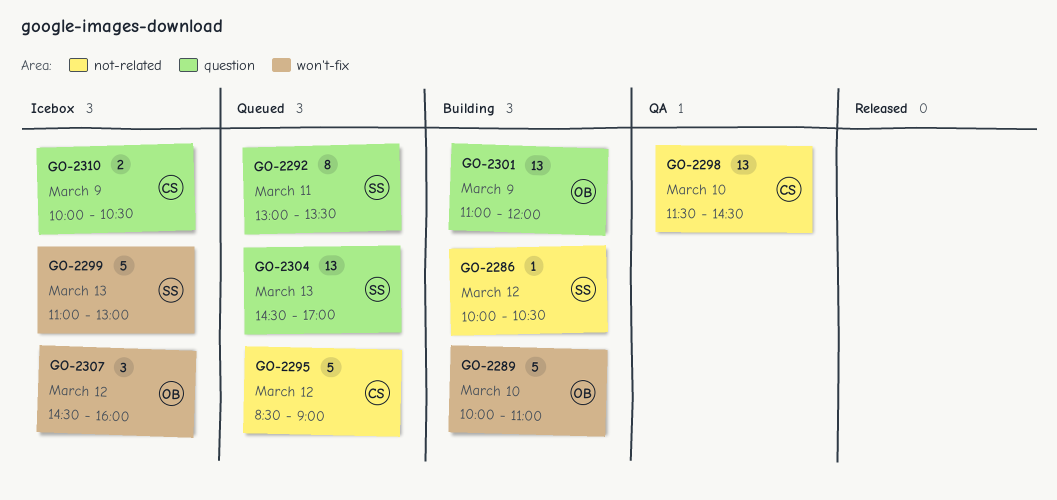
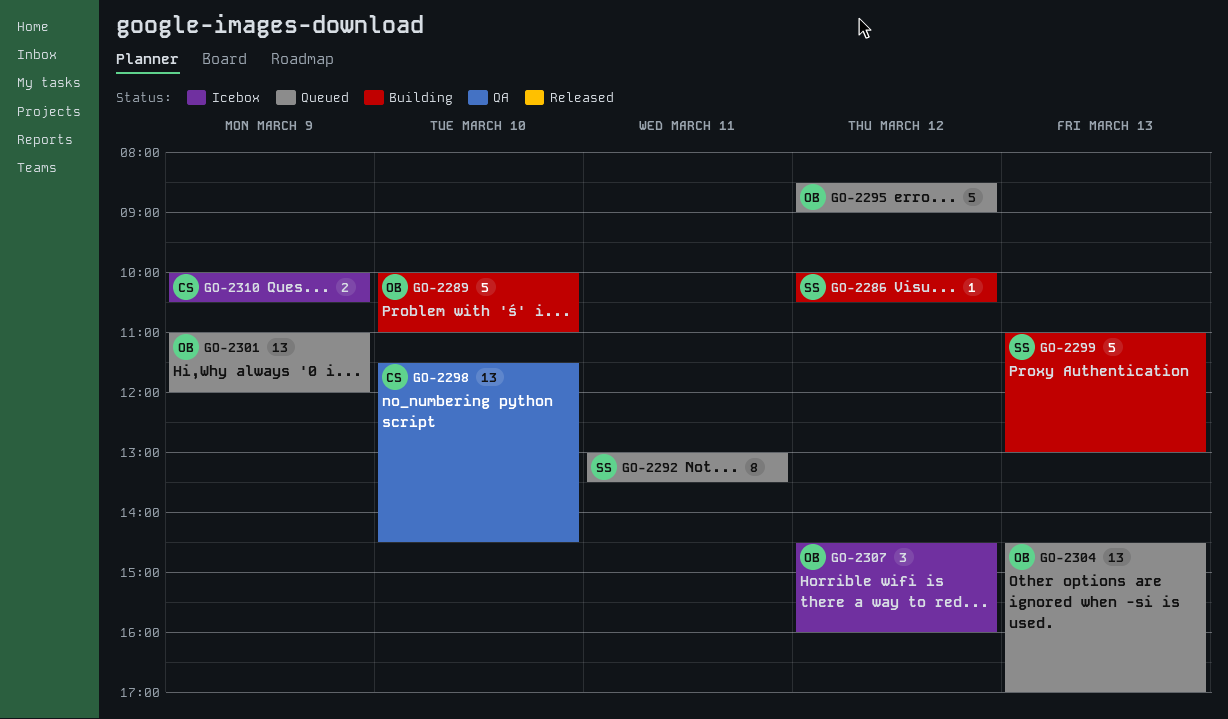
GO-2295, owner: CS -> OB
GO-2299, status: Icebox -> Building
GO-2301, status: Building -> Queued
GO-2304, owner: SS -> OB

